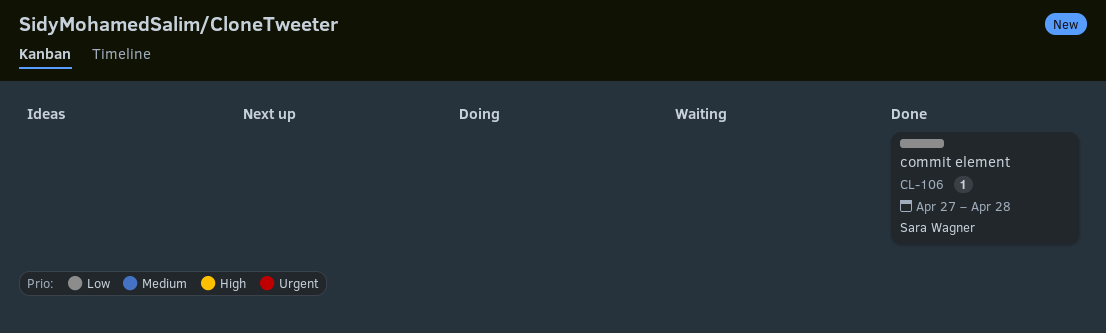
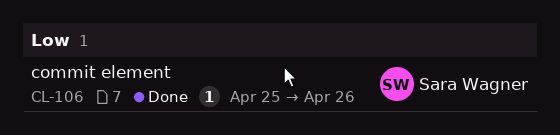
CL-106, start: Apr 27 -> Apr 25
CL-106, due: Apr 28 -> Apr 26

